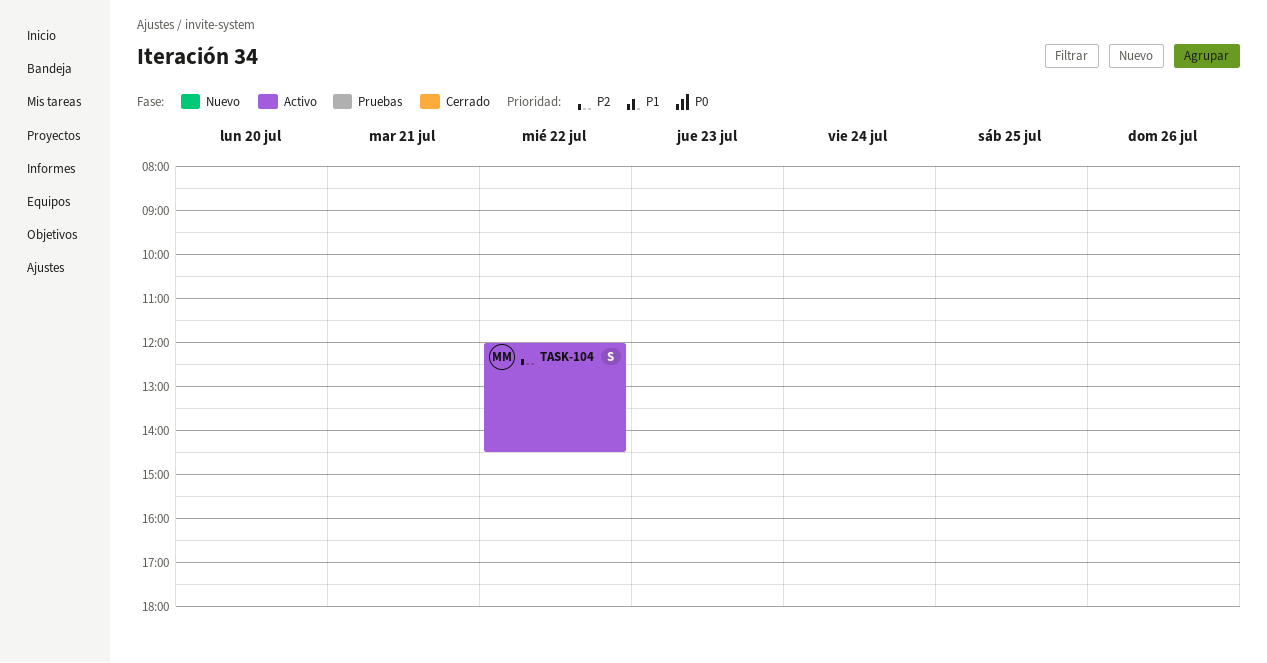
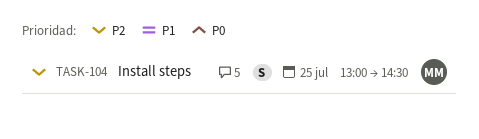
TASK-104, day: Jul 22 -> Jul 25
TASK-104, begins: 12:00 -> 13:00

